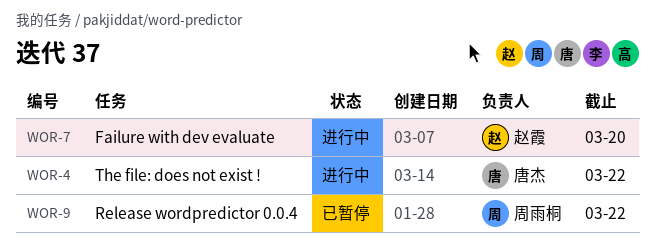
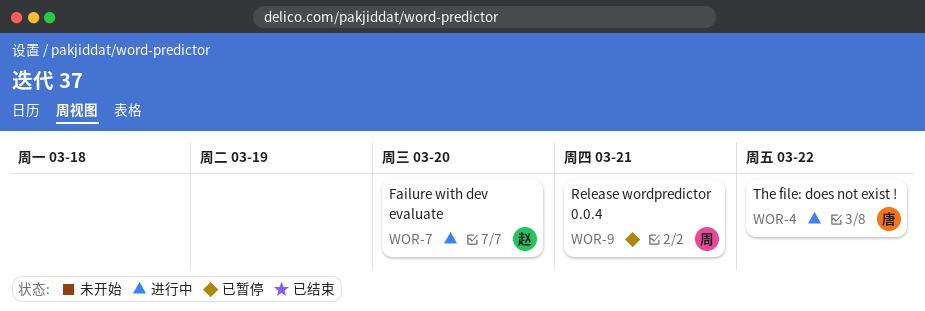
WOR-9, due: Mar 22 -> Mar 21

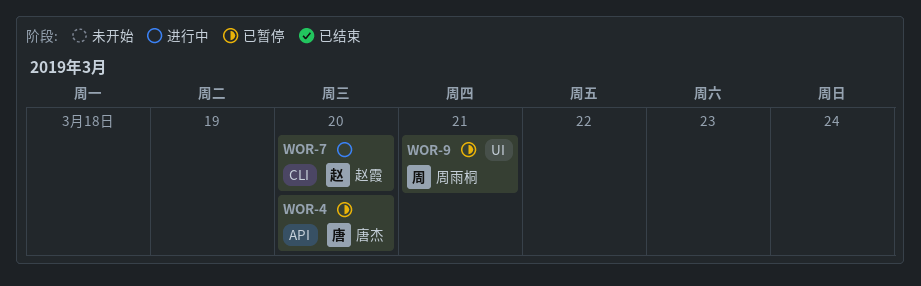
WOR-4, status: 进行中 -> 已暂停
WOR-4, due: Mar 22 -> Mar 20

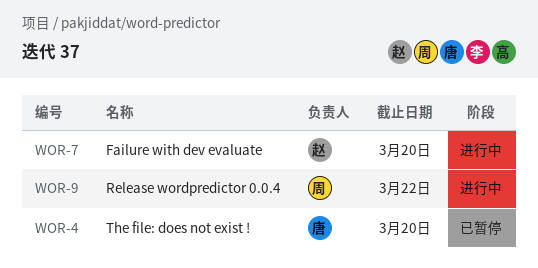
WOR-9, status: 已暂停 -> 进行中
WOR-9, due: Mar 21 -> Mar 22

